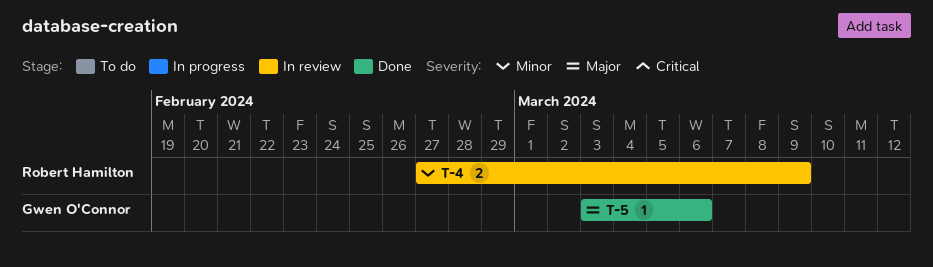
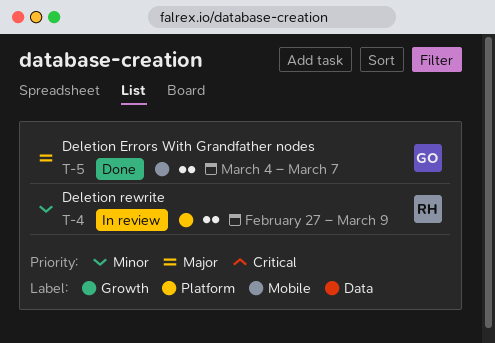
T-5, estimate: 1 -> 2
T-5, start: Mar 3 -> Mar 4
T-5, due: Mar 6 -> Mar 7

